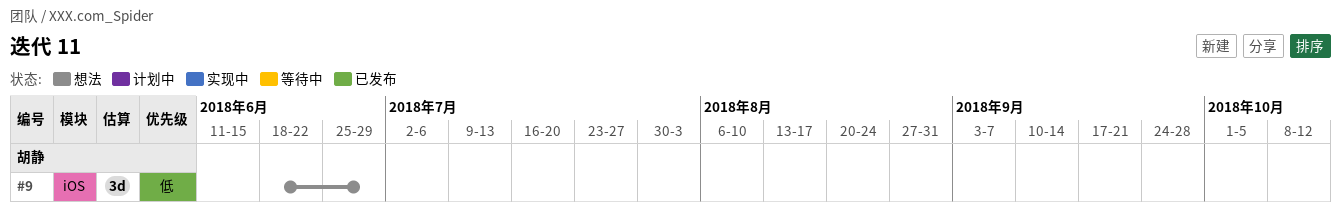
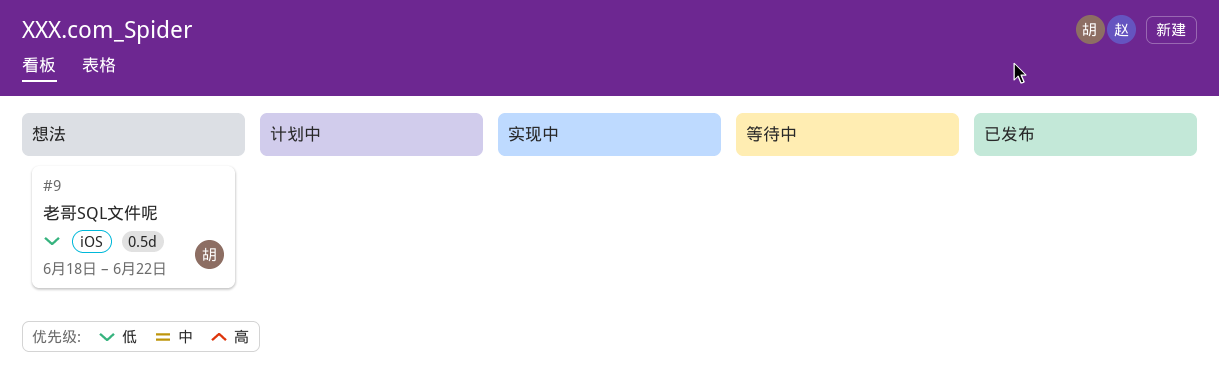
#9, estimate: 3d -> 0.5d
#9, due: Jun 29 -> Jun 22

